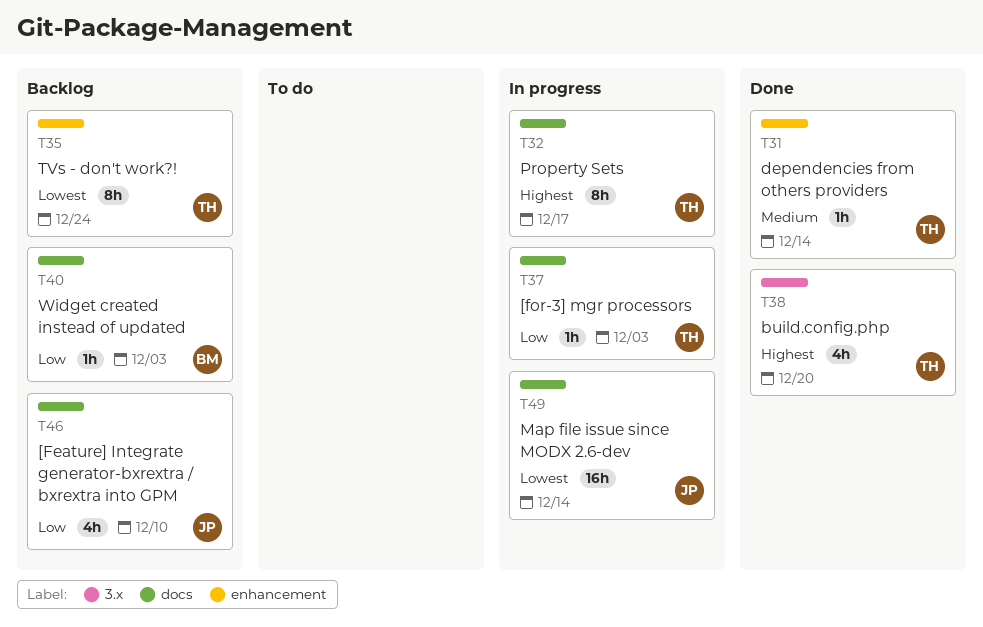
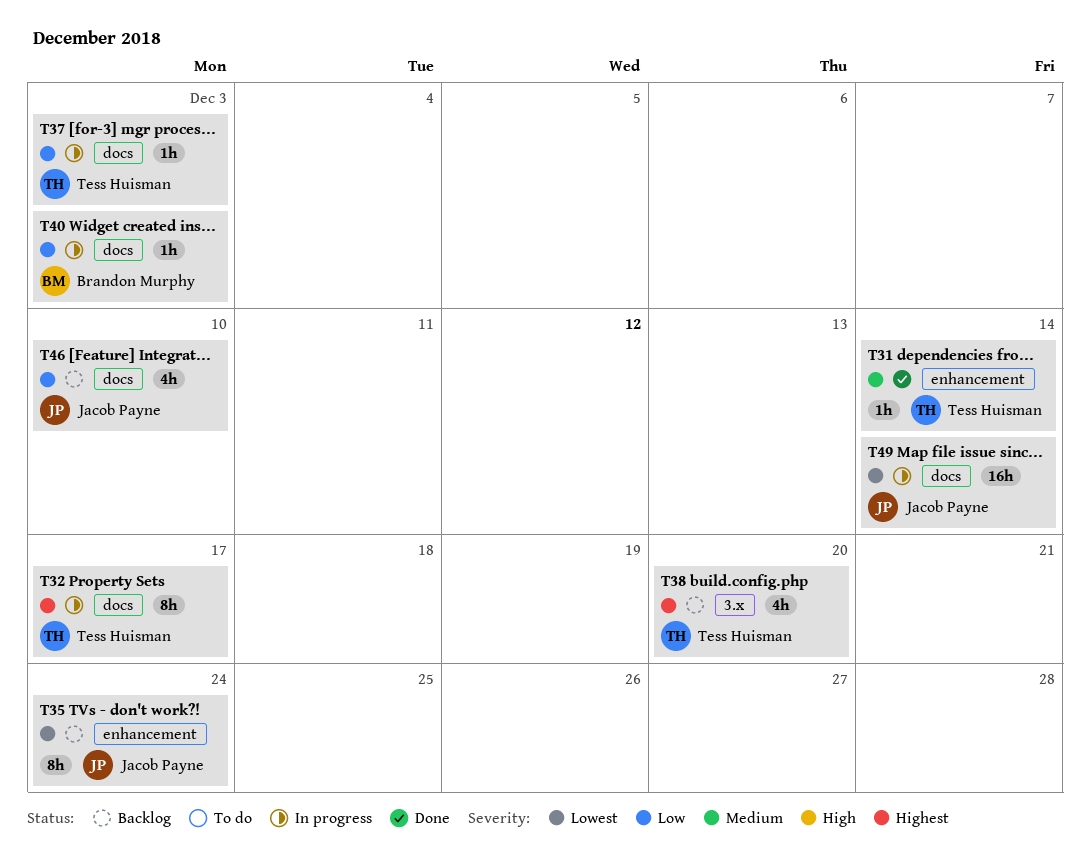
T35, owner: Tess Huisman -> Jacob Payne
T38, status: Done -> Backlog
T40, status: Backlog -> In progress

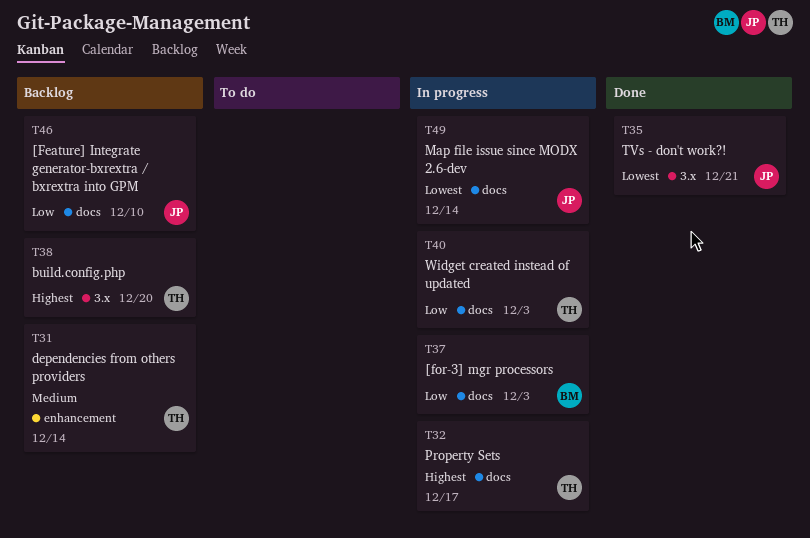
T31, status: Done -> Backlog
T35, status: Backlog -> Done
T35, label: enhancement -> 3.x
T35, due: Dec 24 -> Dec 21
T37, owner: Tess Huisman -> Brandon Murphy
T40, owner: Brandon Murphy -> Tess Huisman

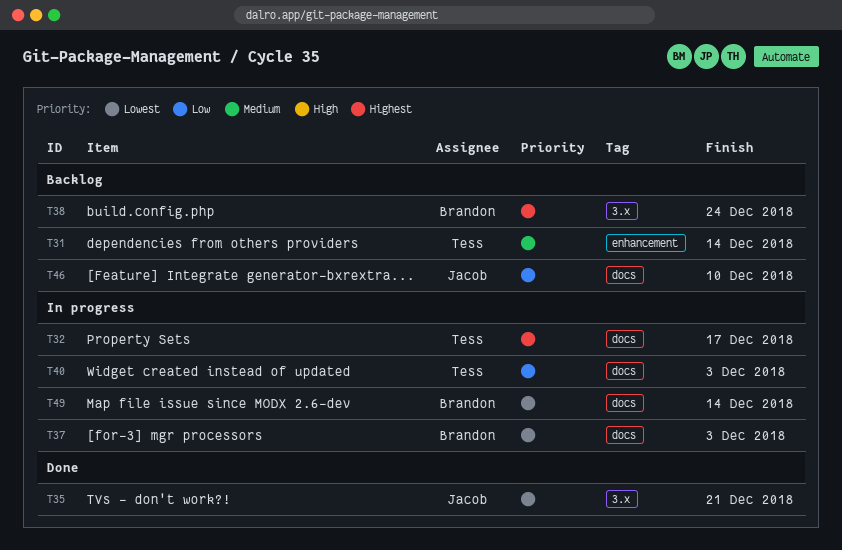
T37, priority: Low -> Lowest
T38, owner: Tess -> Brandon
T38, due: Dec 20 -> Dec 24
T49, owner: Jacob -> Brandon

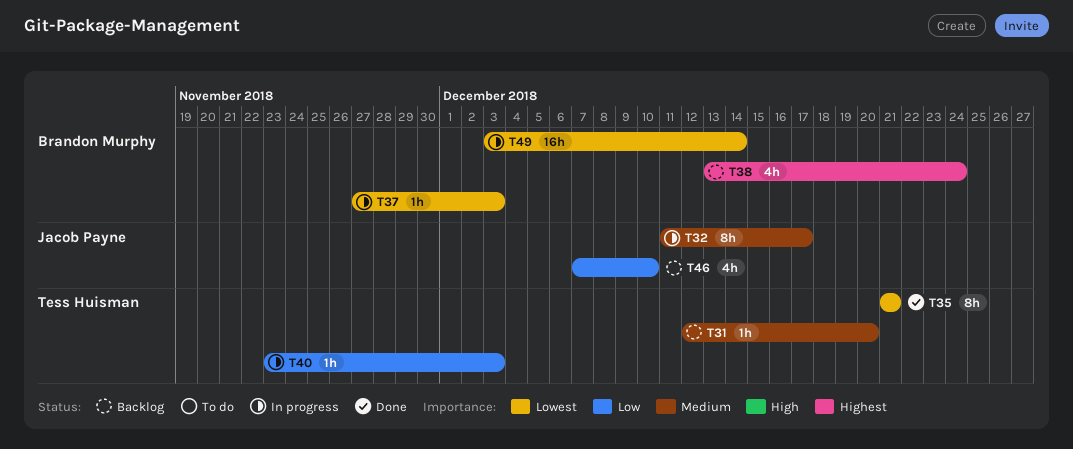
T31, due: Dec 14 -> Dec 20
T32, owner: Tess Huisman -> Jacob Payne
T32, priority: Highest -> Medium
T35, owner: Jacob Payne -> Tess Huisman

